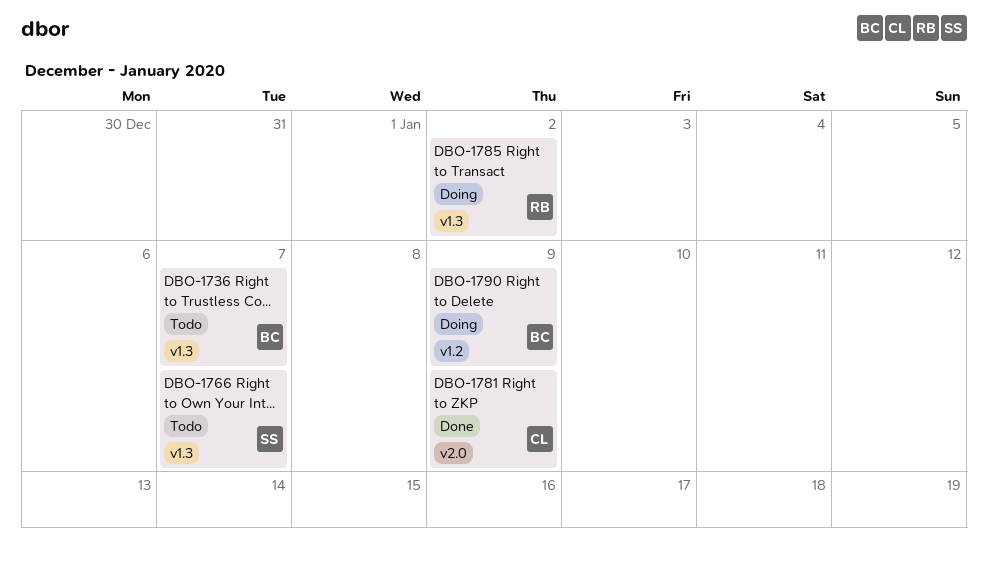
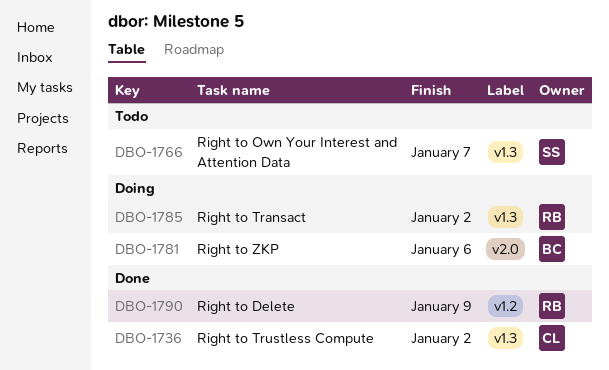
DBO-1736, status: Todo -> Done
DBO-1736, owner: BC -> CL
DBO-1736, due: Jan 7 -> Jan 2
DBO-1781, status: Done -> Doing
DBO-1781, owner: CL -> BC
DBO-1781, due: Jan 9 -> Jan 6
DBO-1790, status: Doing -> Done
DBO-1790, owner: BC -> RB

